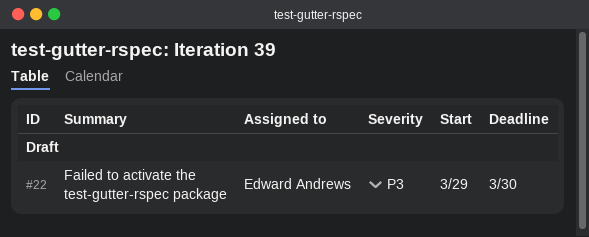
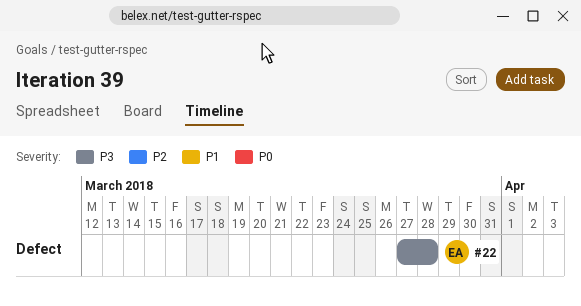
#22, start: Mar 29 -> Mar 27
#22, due: Mar 30 -> Mar 28

